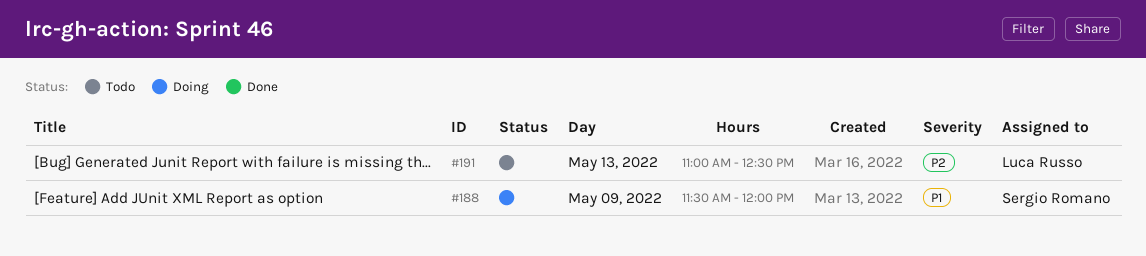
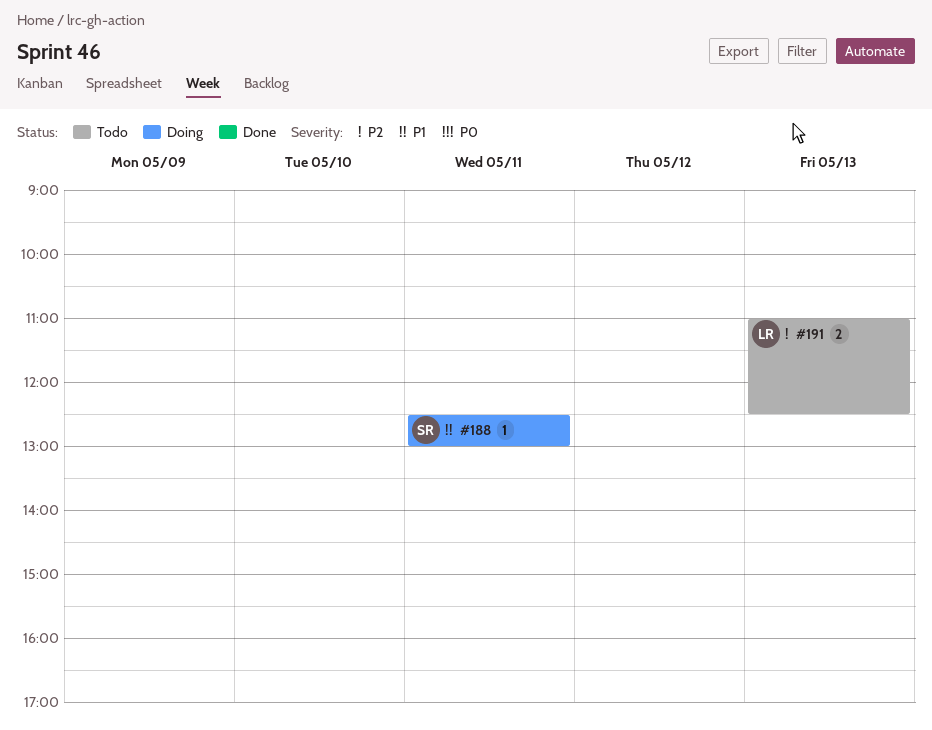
#188, day: May 9 -> May 11
#188, begins: 11:30 -> 12:30
#188, ends: 12:00 -> 13:00

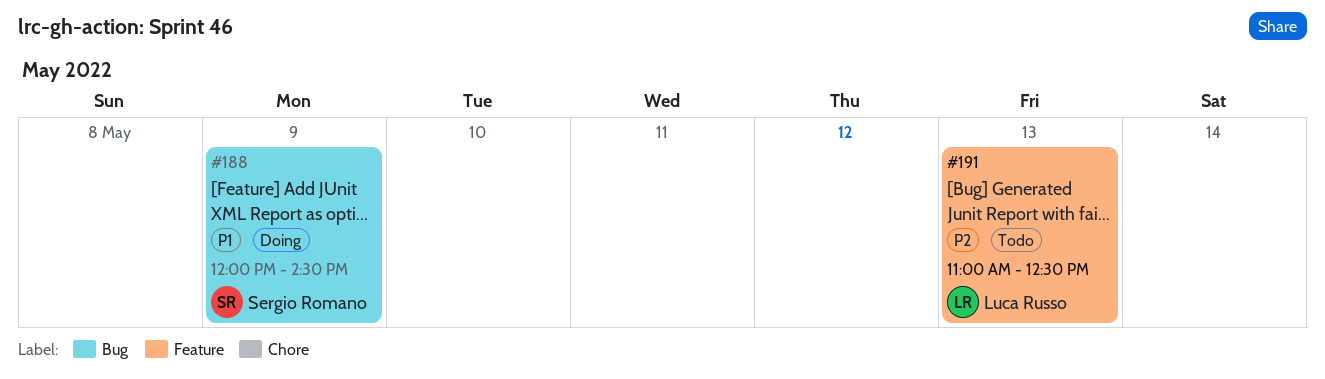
#188, day: May 11 -> May 9
#188, begins: 12:30 -> 12:00
#188, ends: 13:00 -> 14:30

